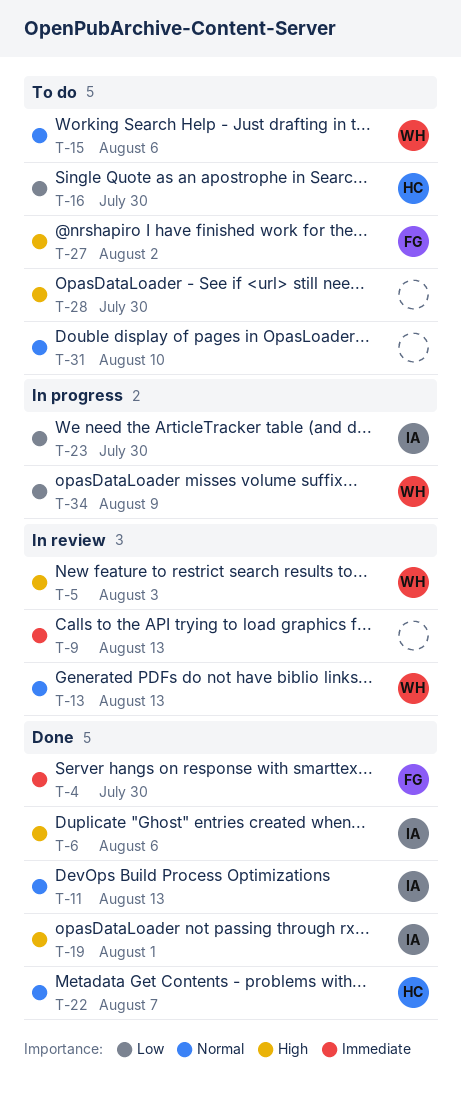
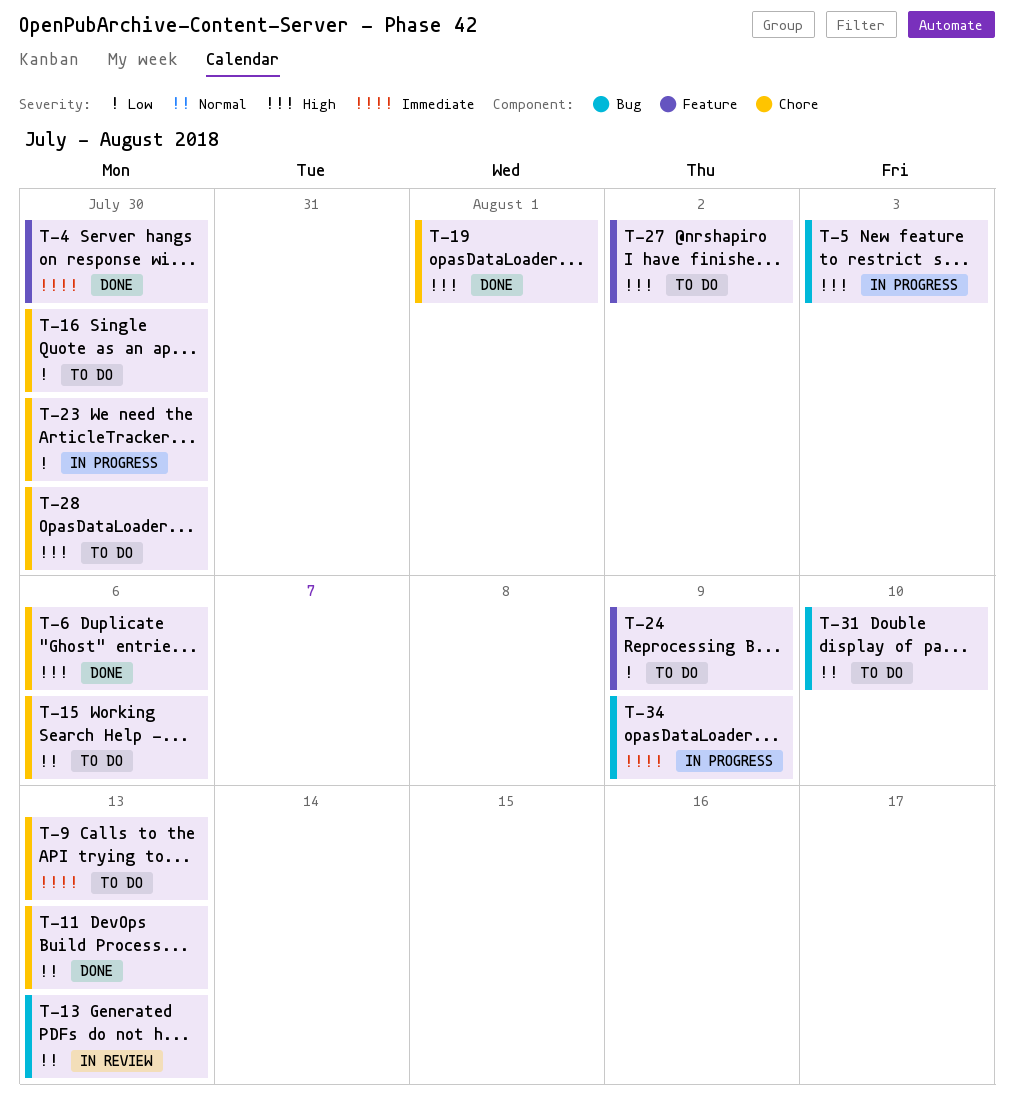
T-5, status: In review -> In progress
T-9, status: In review -> To do
T-22: present -> none
T-24: none -> present
T-34, priority: Low -> Immediate

